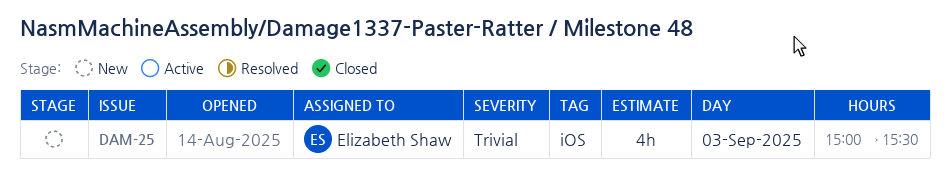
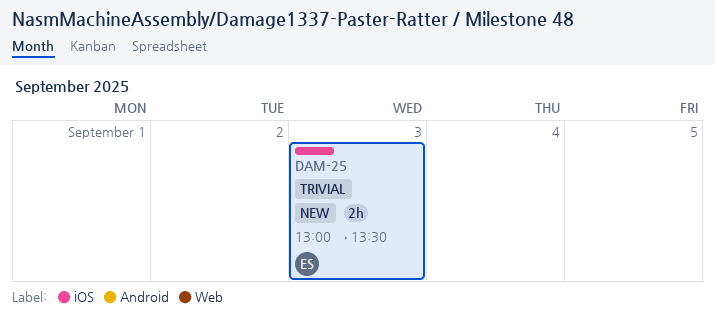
DAM-25, estimate: 4h -> 2h
DAM-25, begins: 15:00 -> 13:00
DAM-25, ends: 15:30 -> 13:30

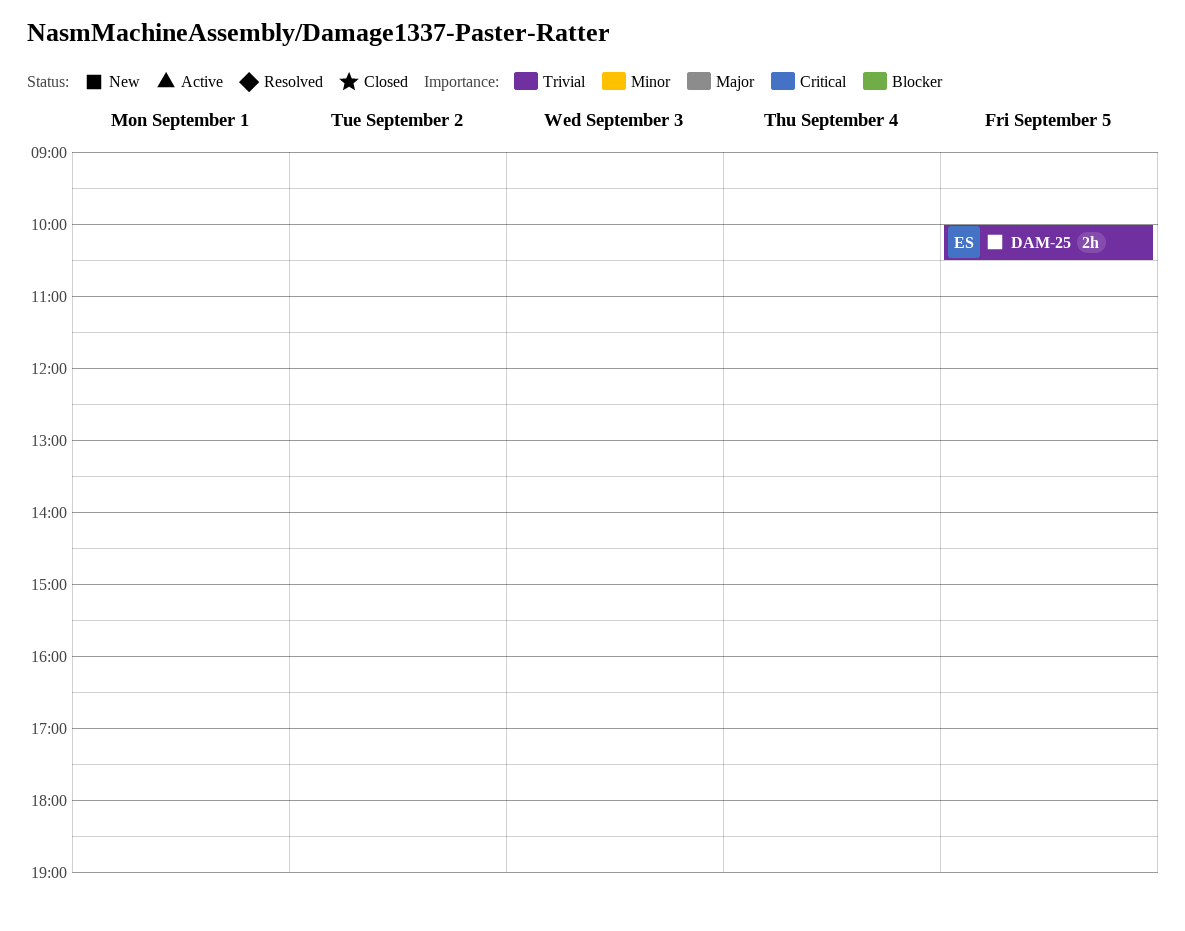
DAM-25, day: Sep 3 -> Sep 5
DAM-25, begins: 13:00 -> 10:00
DAM-25, ends: 13:30 -> 10:30

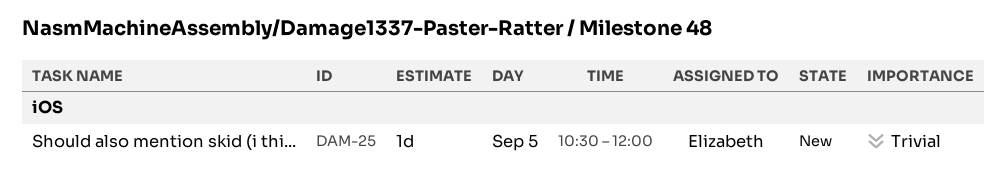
DAM-25, estimate: 2h -> 1d
DAM-25, begins: 10:00 -> 10:30
DAM-25, ends: 10:30 -> 12:00

